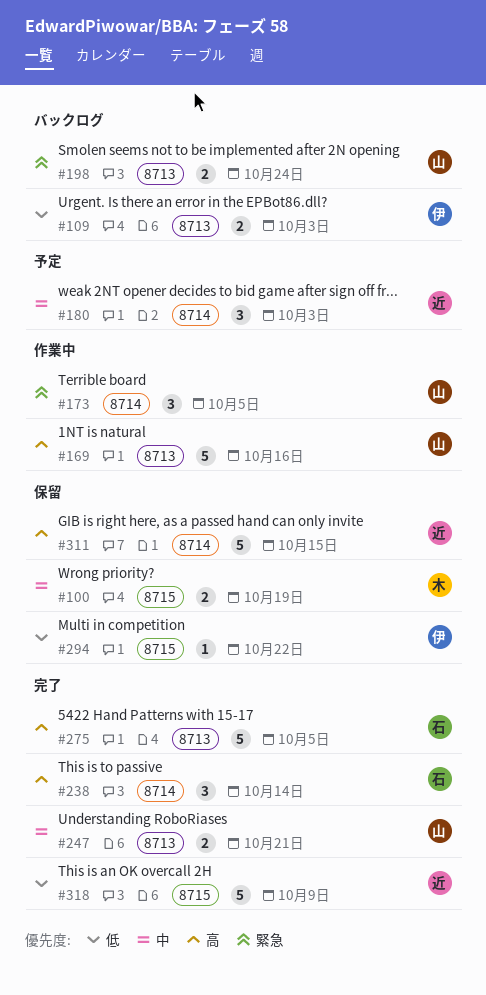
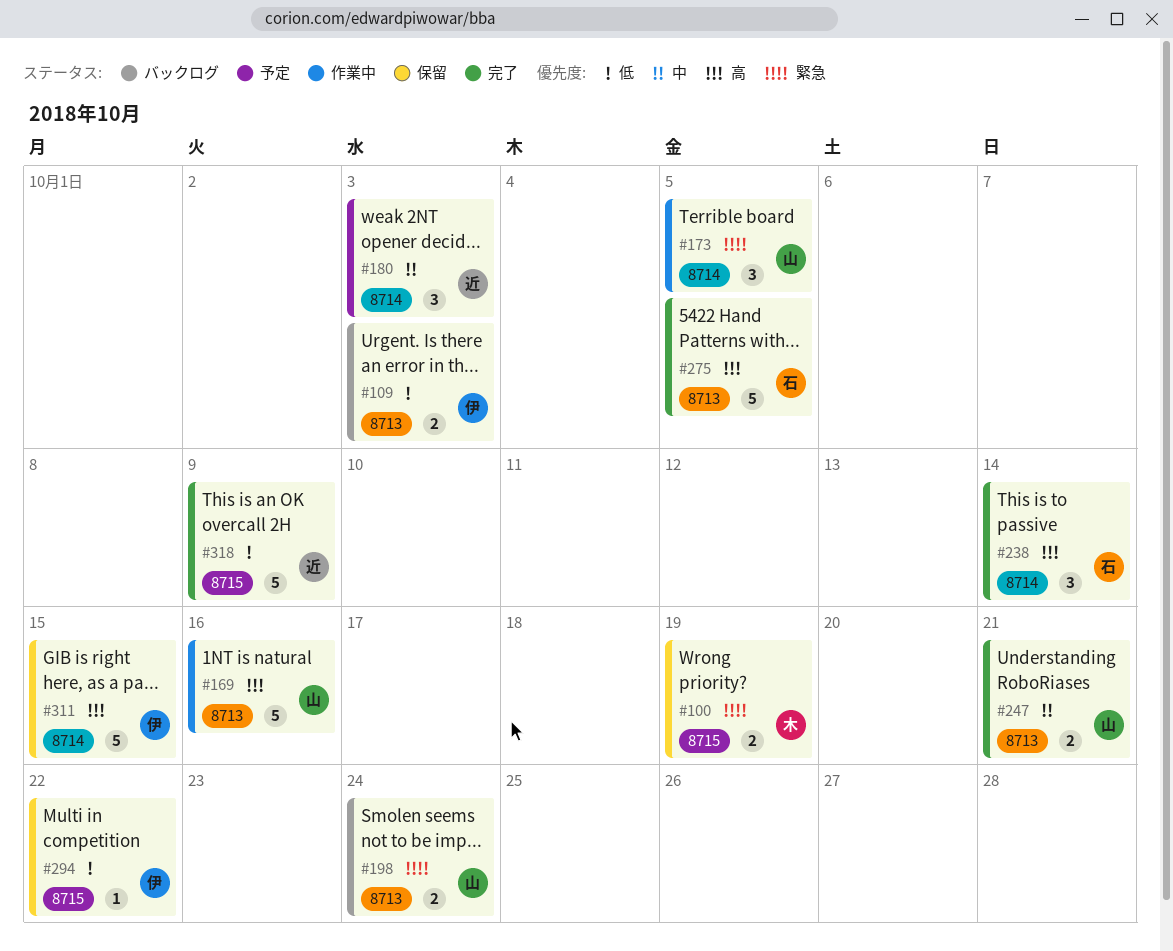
#100, priority: 中 -> 緊急
#311, owner: 近 -> 伊

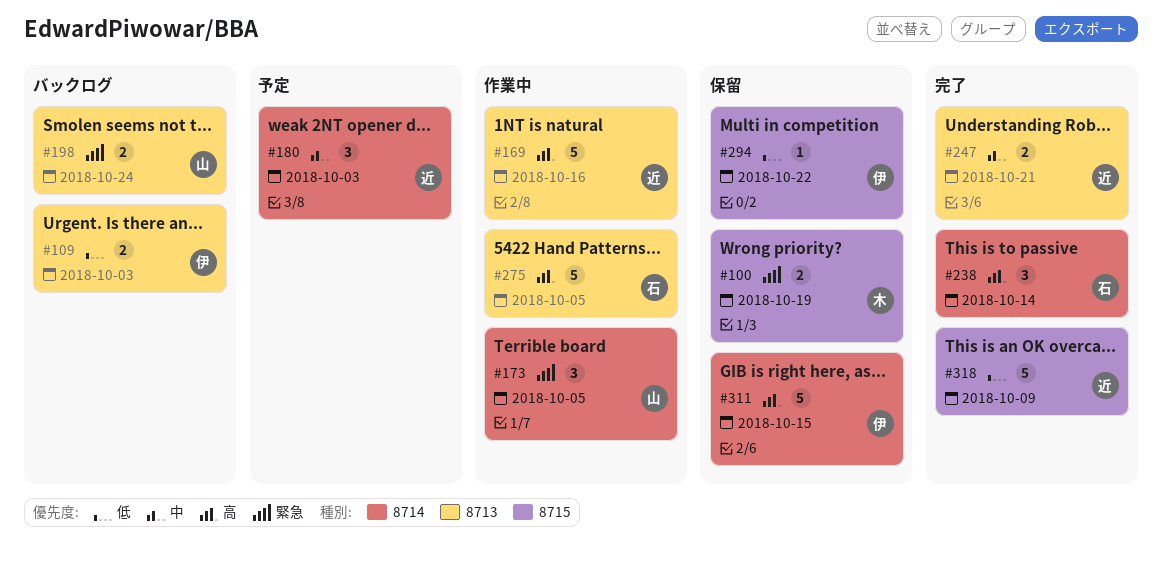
#169, owner: 山 -> 近
#247, owner: 山 -> 近
#275, status: 完了 -> 作業中

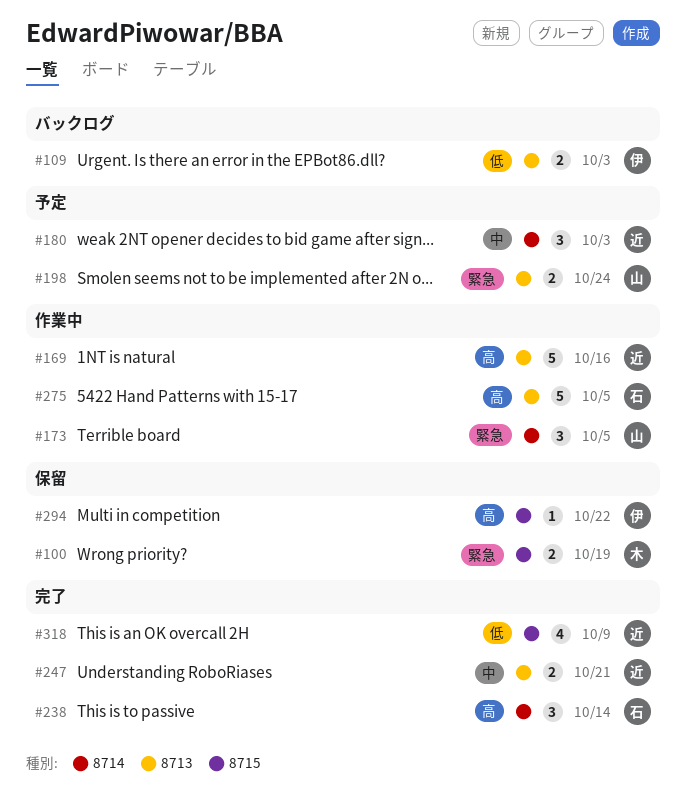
#198, status: バックログ -> 予定
#294, priority: 低 -> 高
#311: present -> none
#318, estimate: 5 -> 4

